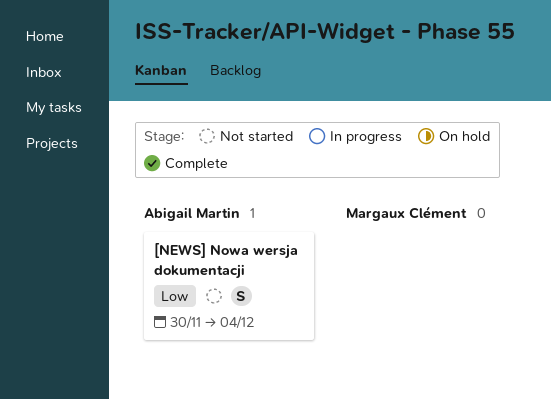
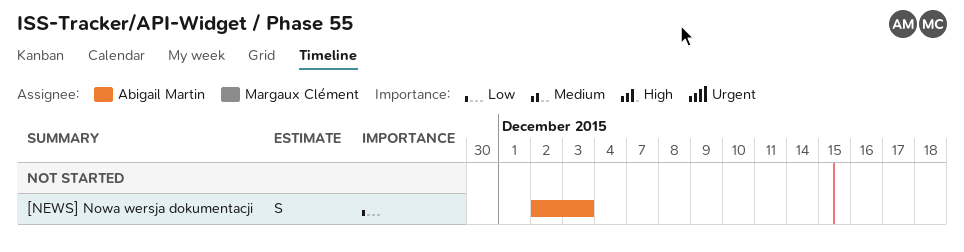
[NEWS] Nowa wersja dokumentacji, start: Nov 30 -> Dec 2
[NEWS] Nowa wersja dokumentacji, due: Dec 4 -> Dec 3

